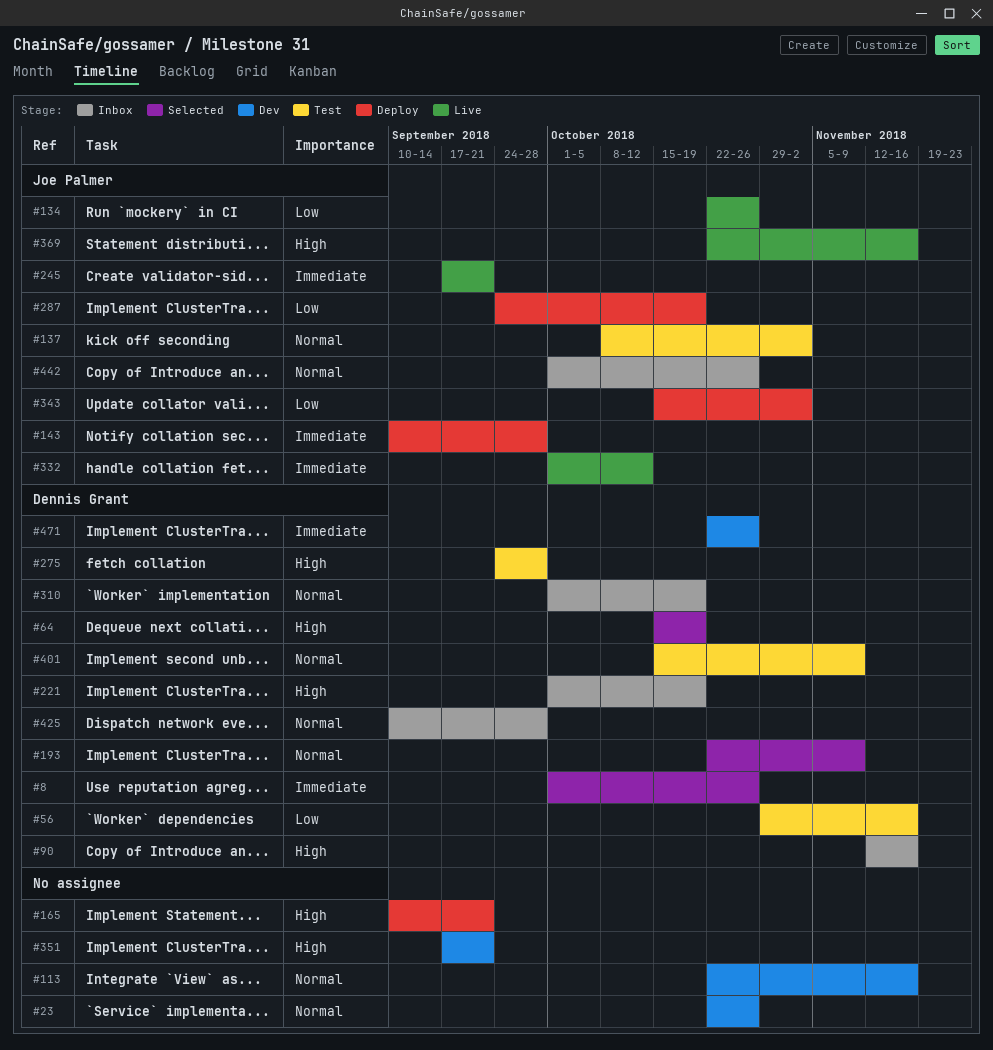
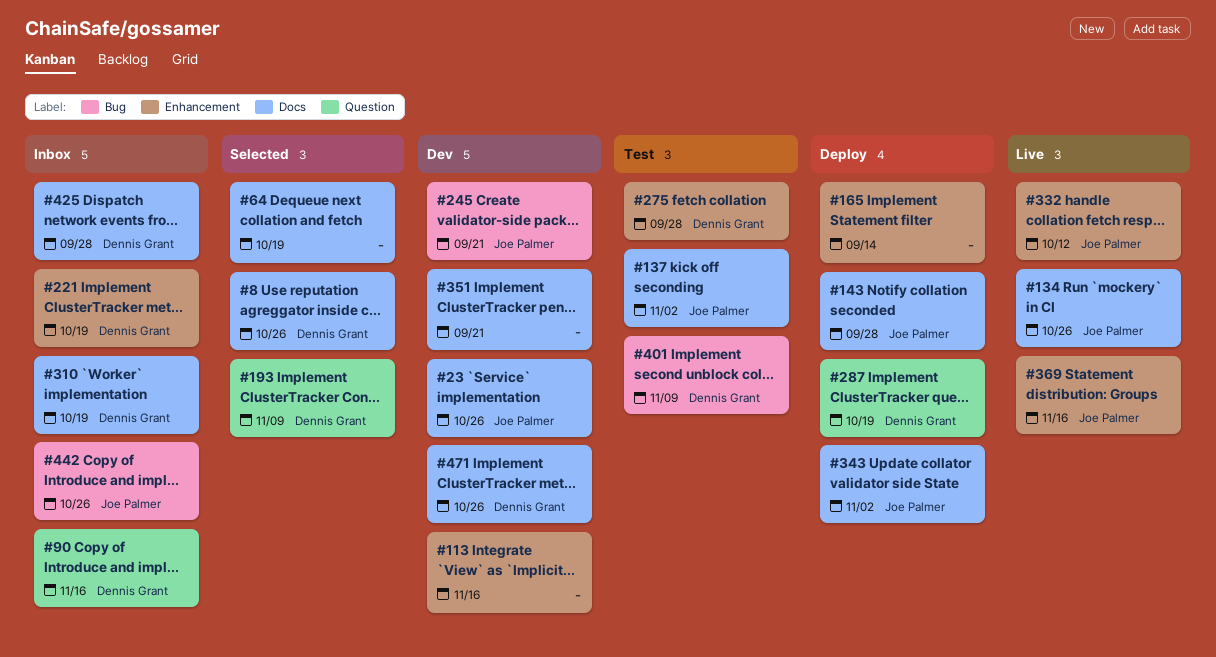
#23, owner: none -> Joe Palmer
#56: present -> none
#64, owner: Dennis Grant -> none
#165, due: Sep 21 -> Sep 14
#245, status: Live -> Dev
#287, owner: Joe Palmer -> Dennis Grant

